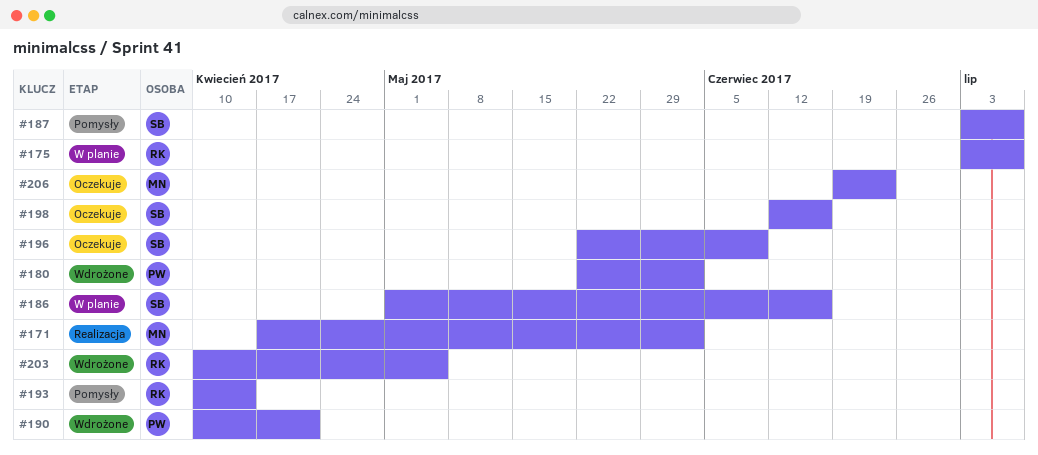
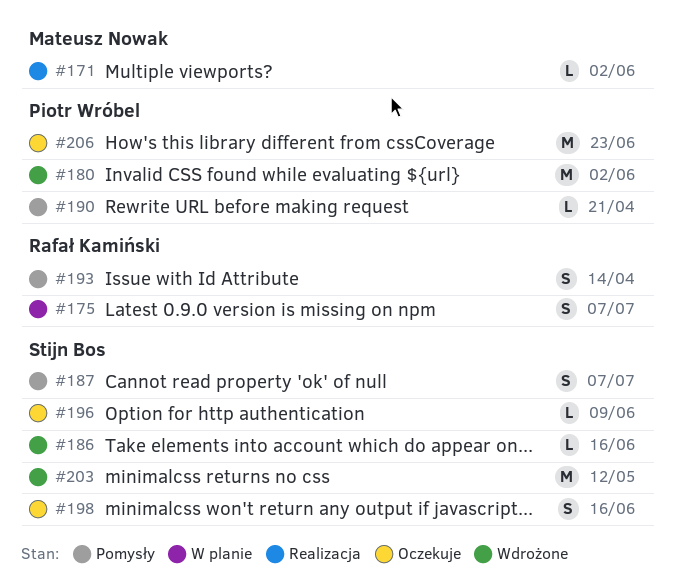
#186, status: W planie -> Wdrożone
#190, status: Wdrożone -> Pomysły
#203, owner: Rafał Kamiński -> Stijn Bos
#203, due: May 5 -> May 12
#206, owner: Mateusz Nowak -> Piotr Wróbel

